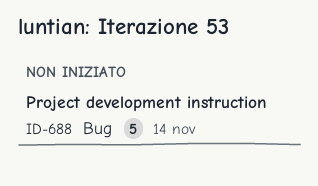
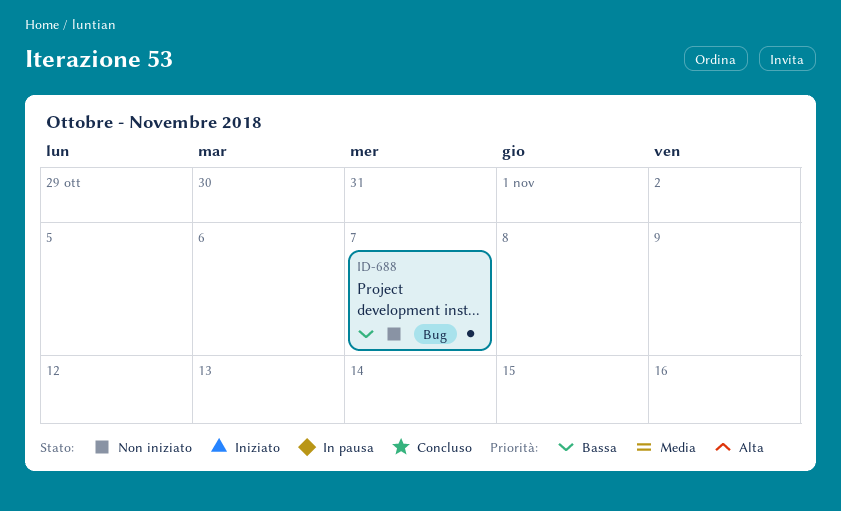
ID-688, estimate: 5 -> 1
ID-688, due: Nov 14 -> Nov 7

